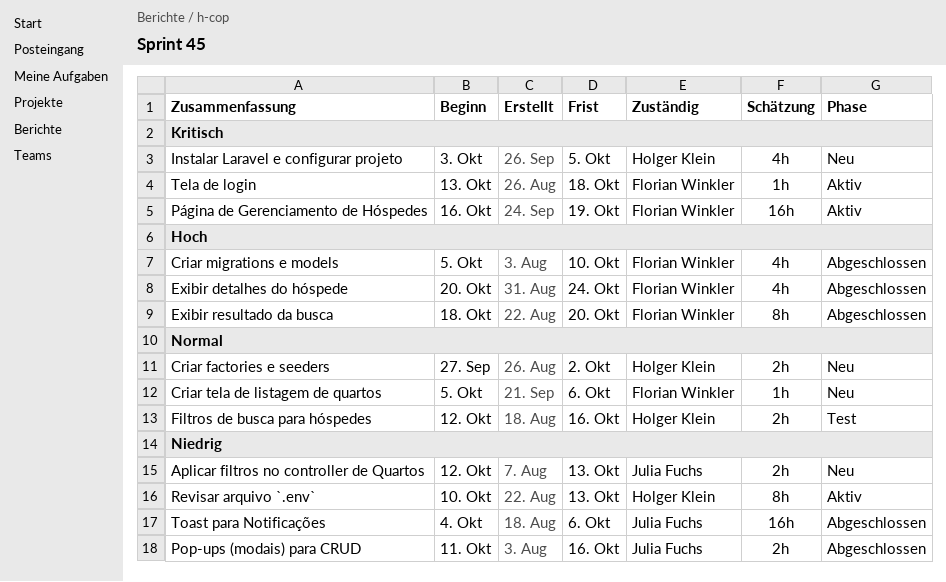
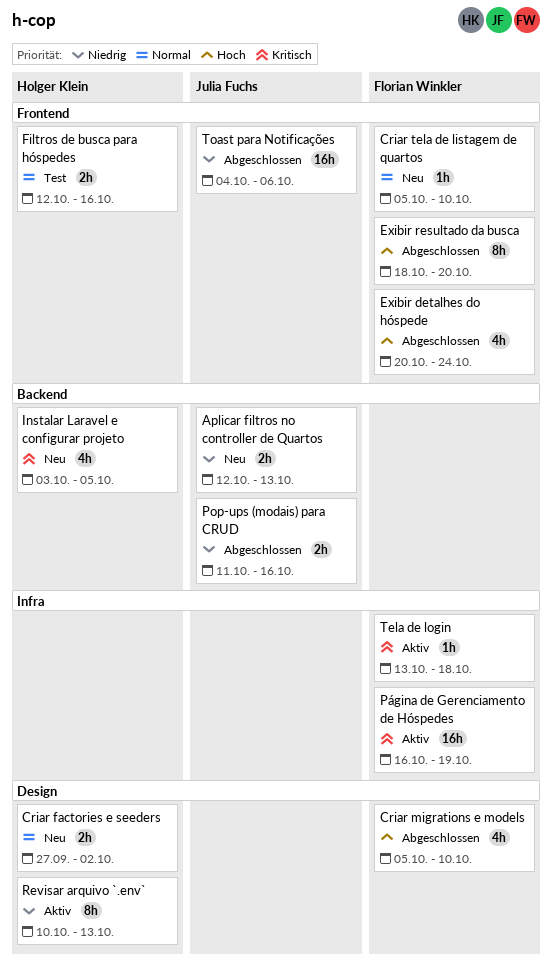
Criar tela de listagem de quartos, due: Oct 6 -> Oct 10

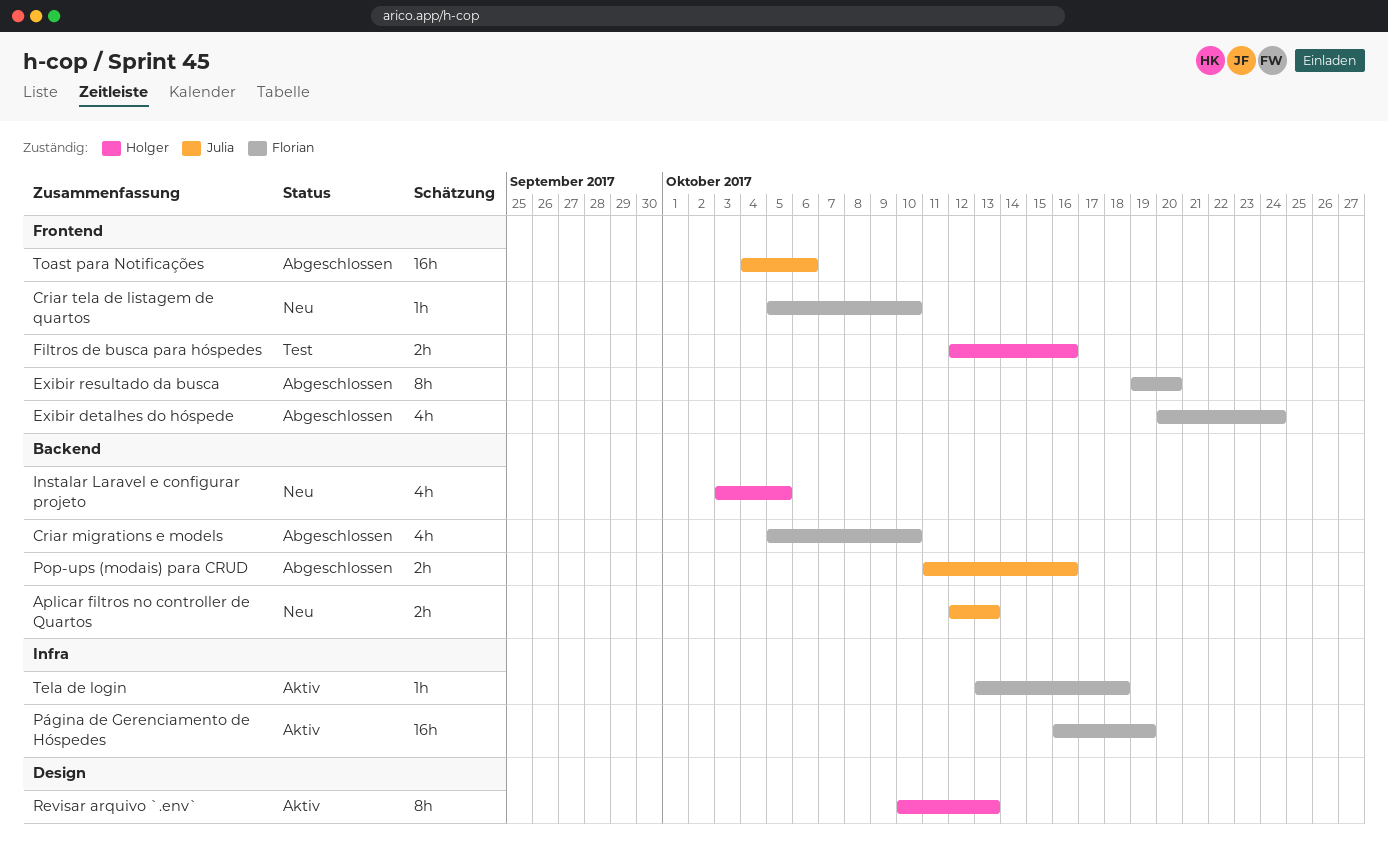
Criar factories e seeders: present -> none
Criar migrations e models, label: Design -> Backend
Exibir resultado da busca, start: Oct 18 -> Oct 19

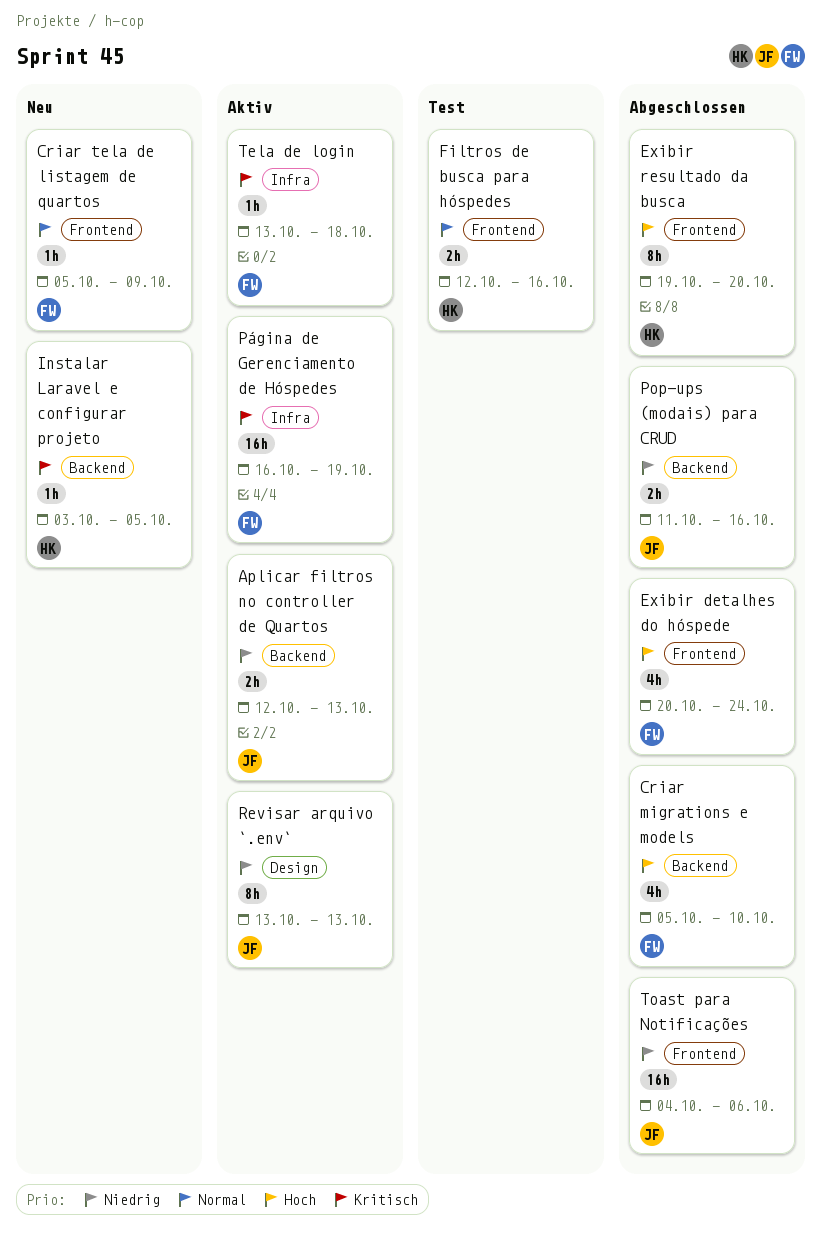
Aplicar filtros no controller de Quartos, status: Neu -> Aktiv
Criar tela de listagem de quartos, due: Oct 10 -> Oct 9
Exibir resultado da busca, owner: Florian -> Holger
Instalar Laravel e configurar projeto, estimate: 4h -> 1h
Revisar arquivo `.env`, owner: Holger -> Julia
Revisar arquivo `.env`, start: Oct 10 -> Oct 13

